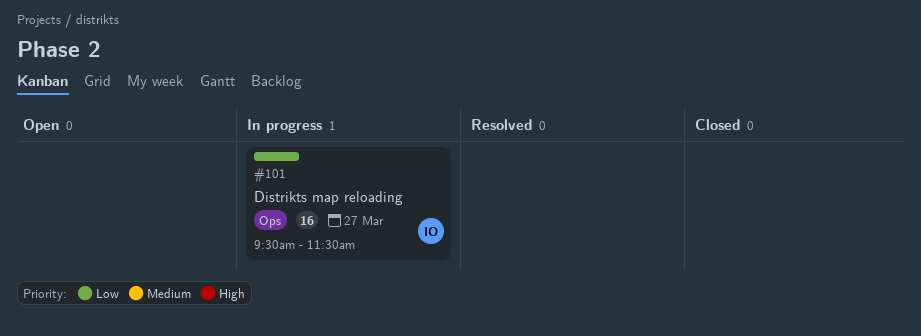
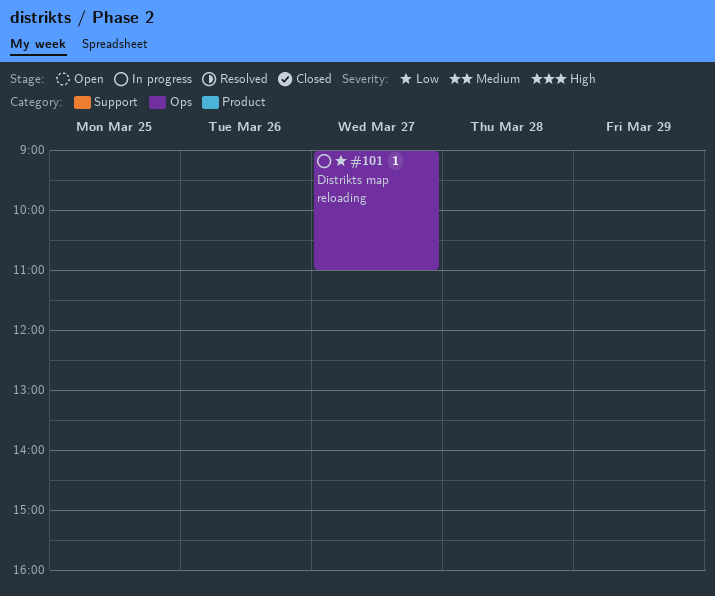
#101, estimate: 16 -> 1
#101, begins: 09:30 -> 09:00
#101, ends: 11:30 -> 11:00

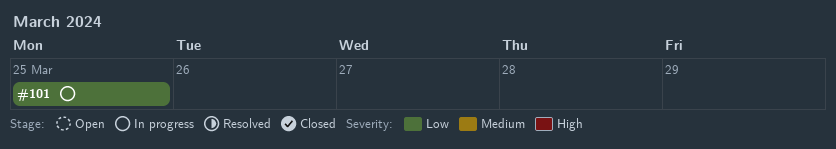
#101, day: Mar 27 -> Mar 25

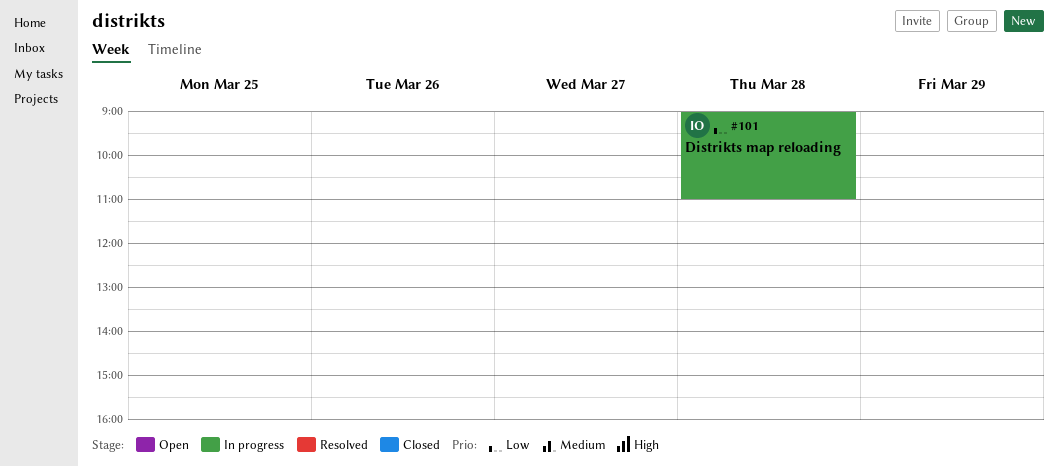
#101, day: Mar 25 -> Mar 28

